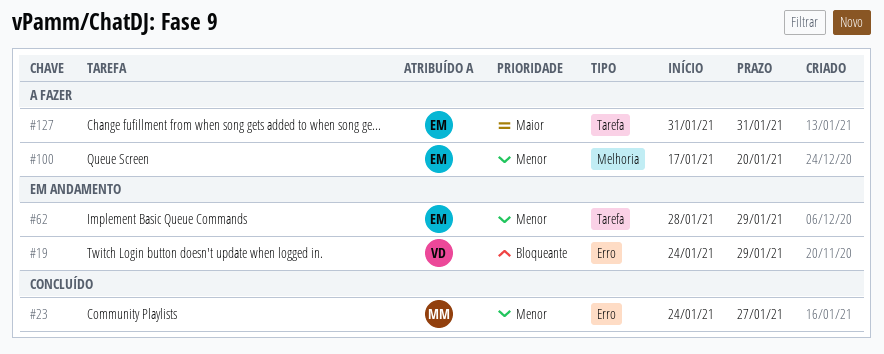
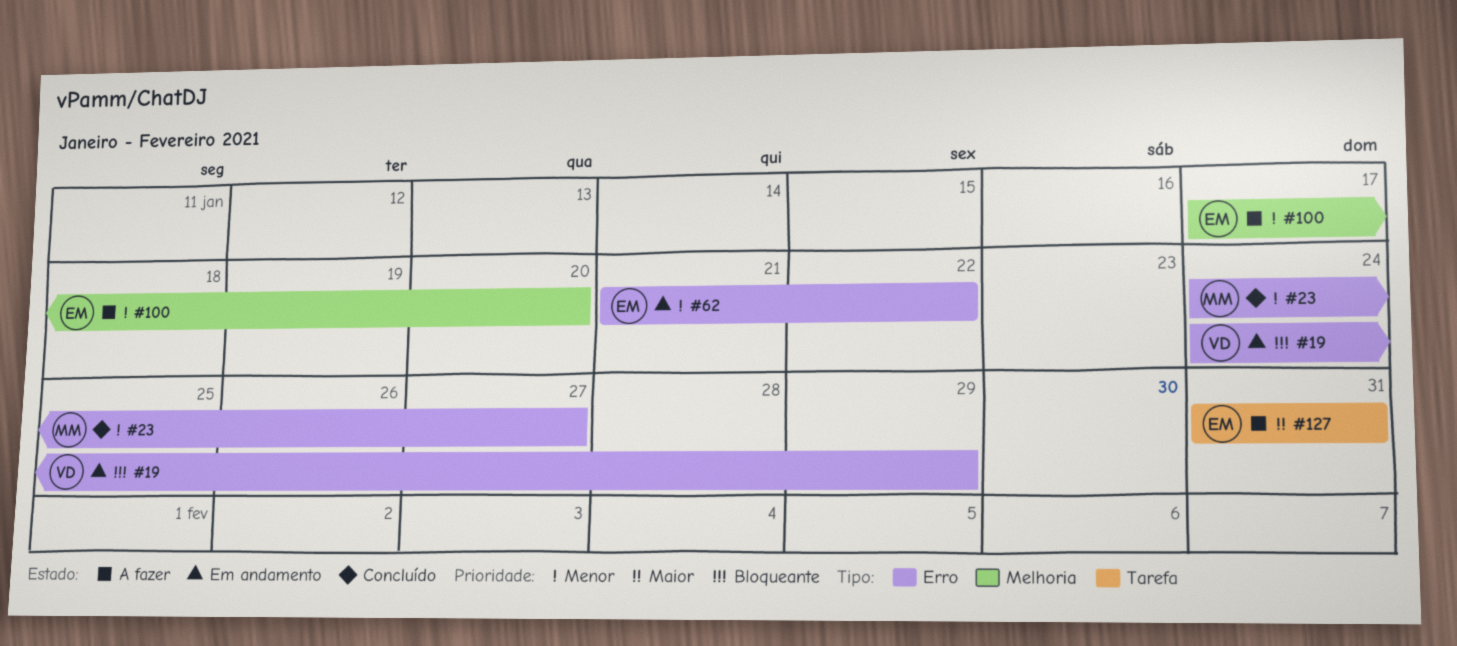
#62, label: Tarefa -> Erro
#62, start: Jan 28 -> Jan 21
#62, due: Jan 29 -> Jan 22

